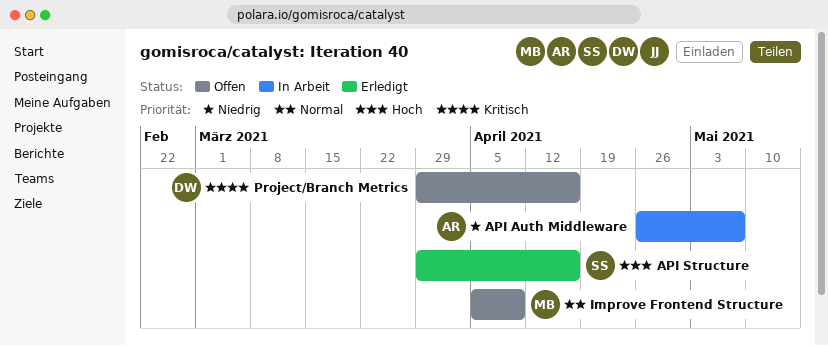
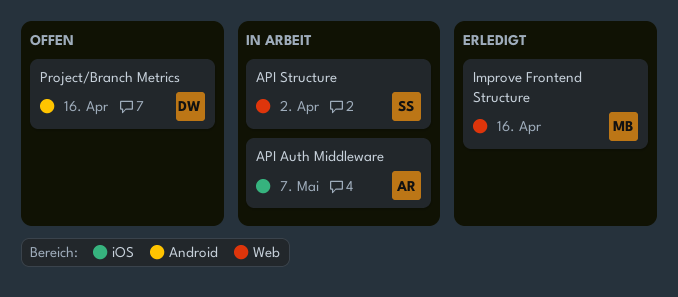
API Structure, status: Erledigt -> In Arbeit
API Structure, due: Apr 16 -> Apr 2
Improve Frontend Structure, status: Offen -> Erledigt
Improve Frontend Structure, due: Apr 9 -> Apr 16

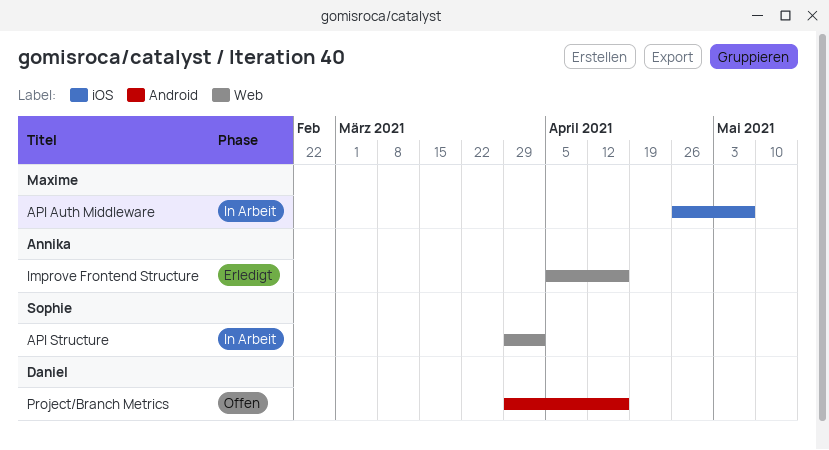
API Auth Middleware, owner: Annika -> Maxime
Improve Frontend Structure, owner: Maxime -> Annika

